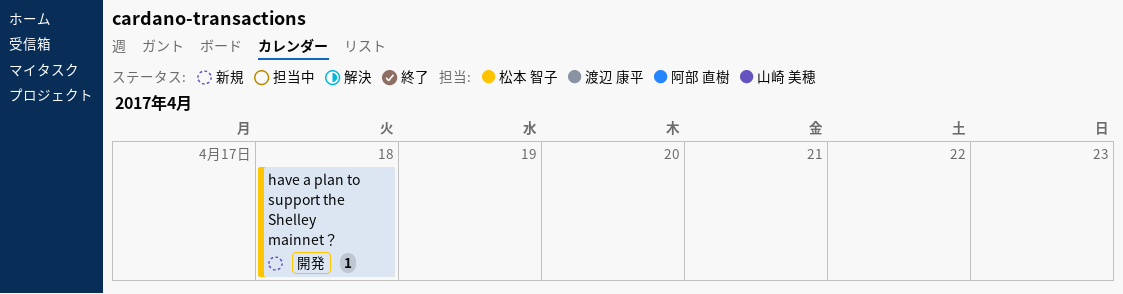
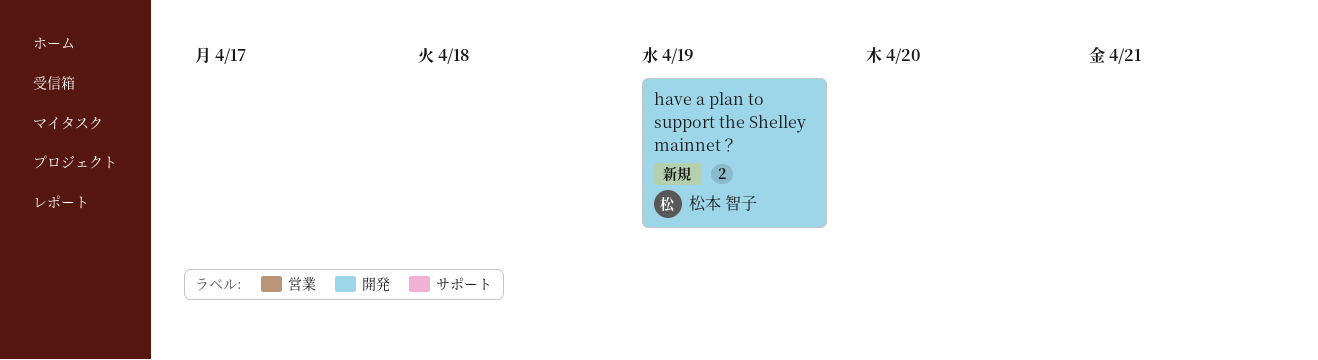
have a plan to support the Shelley mainnet？, estimate: 1 -> 2
have a plan to support the Shelley mainnet？, due: Apr 18 -> Apr 19

